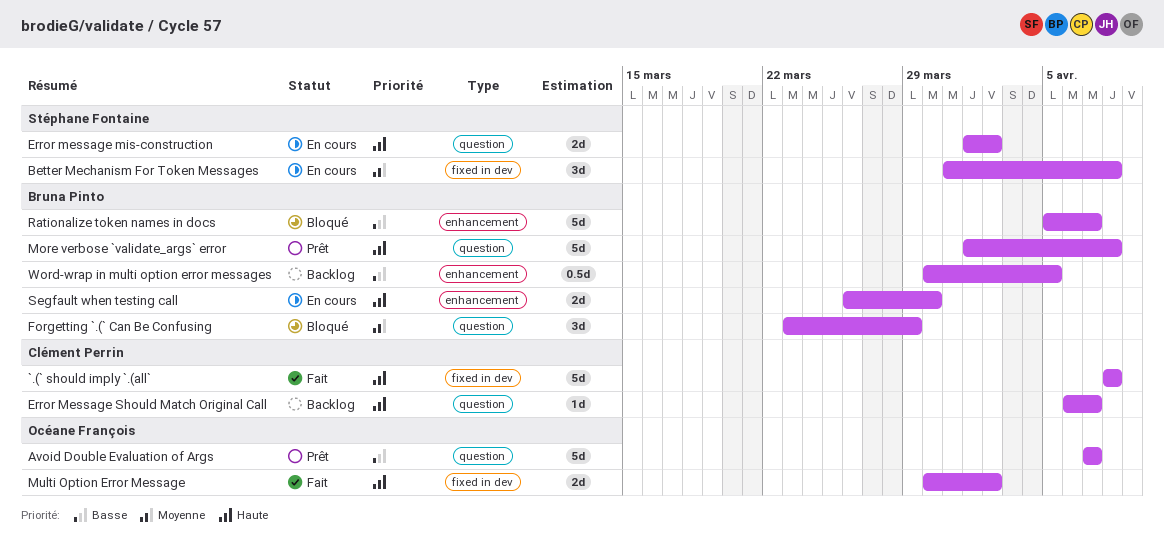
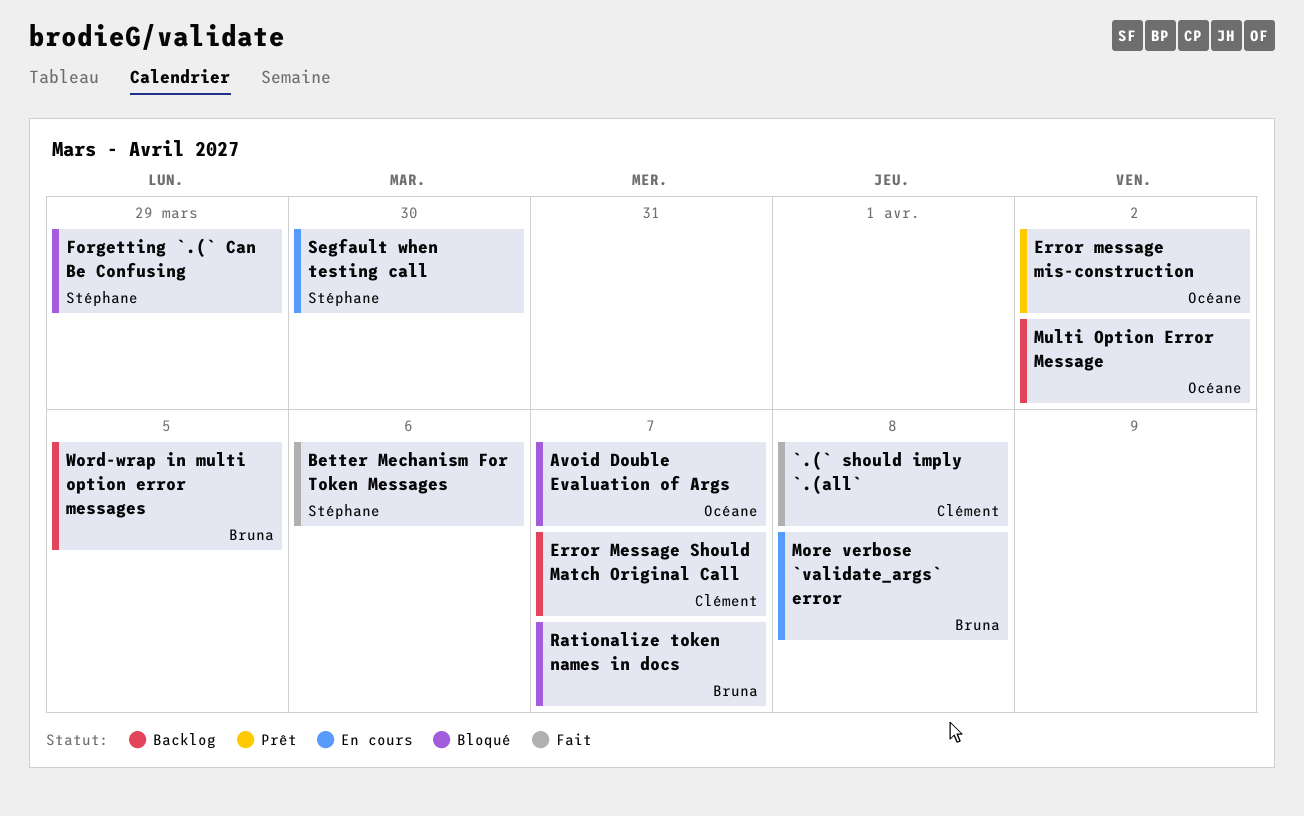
Avoid Double Evaluation of Args, status: Prêt -> Bloqué
Better Mechanism For Token Messages, status: En cours -> Fait
Better Mechanism For Token Messages, due: Apr 8 -> Apr 6
Error message mis-construction, status: En cours -> Prêt
Error message mis-construction, owner: Stéphane Fontaine -> Océane François
Forgetting `.(` Can Be Confusing, owner: Bruna Pinto -> Stéphane Fontaine
More verbose `validate_args` error, status: Prêt -> En cours
Multi Option Error Message, status: Fait -> Backlog
Segfault when testing call, owner: Bruna Pinto -> Stéphane Fontaine

